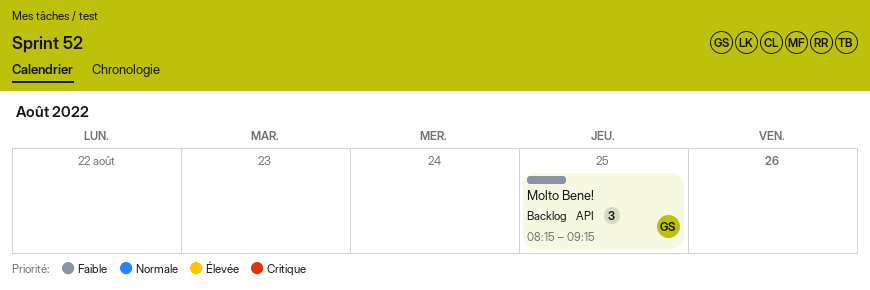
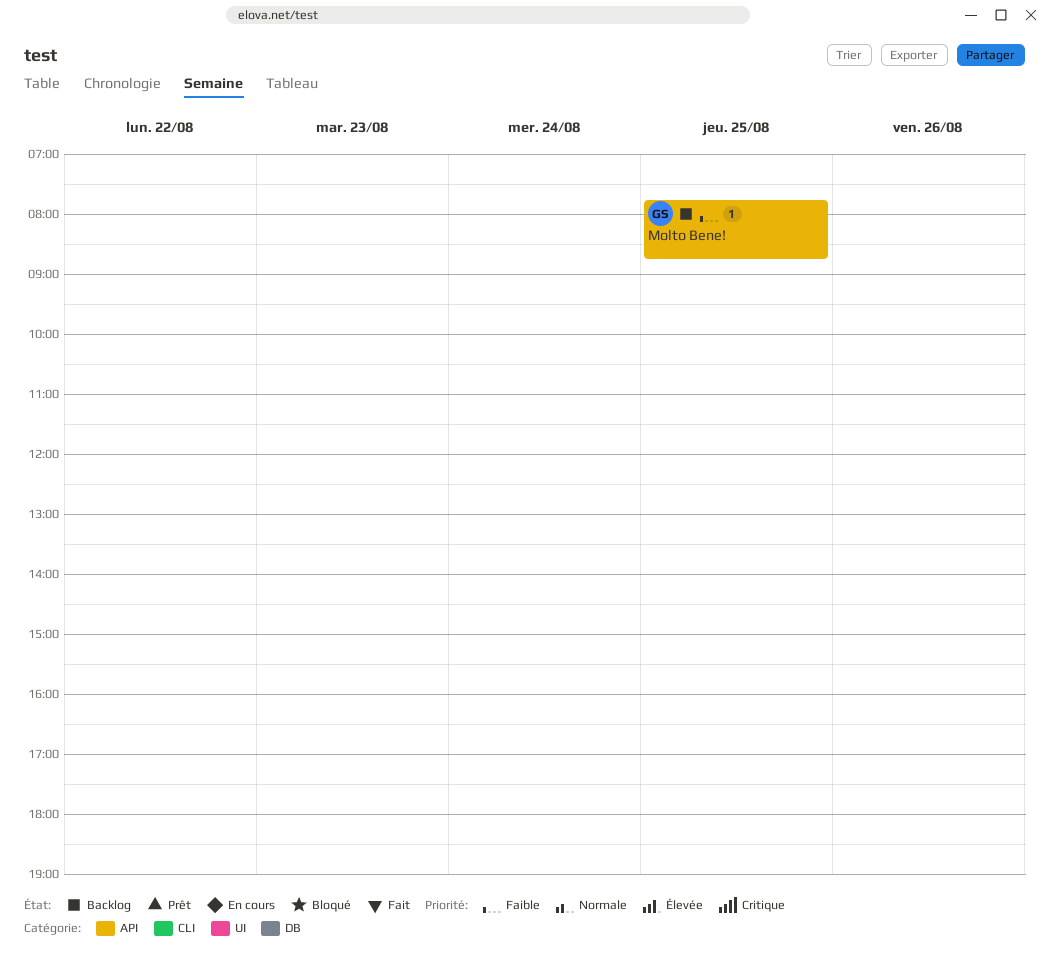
Molto Bene!, estimate: 3 -> 1
Molto Bene!, begins: 08:15 -> 07:45
Molto Bene!, ends: 09:15 -> 08:45

